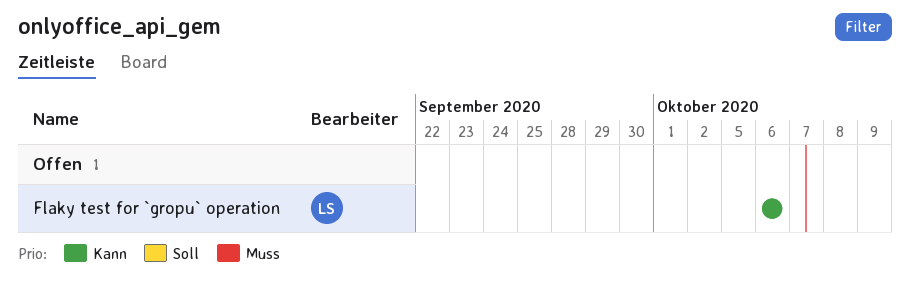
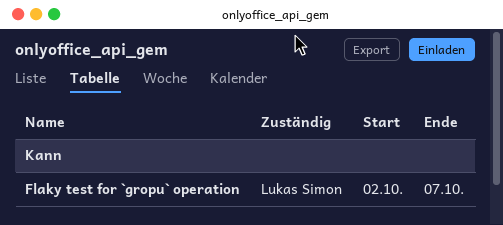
Flaky test for `gropu` operation, start: Oct 6 -> Oct 2
Flaky test for `gropu` operation, due: Oct 6 -> Oct 7

